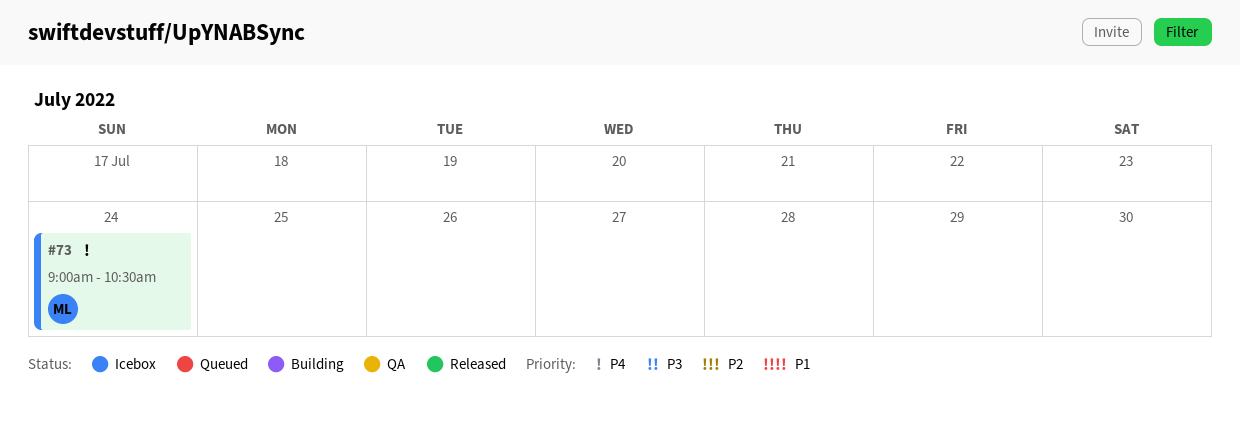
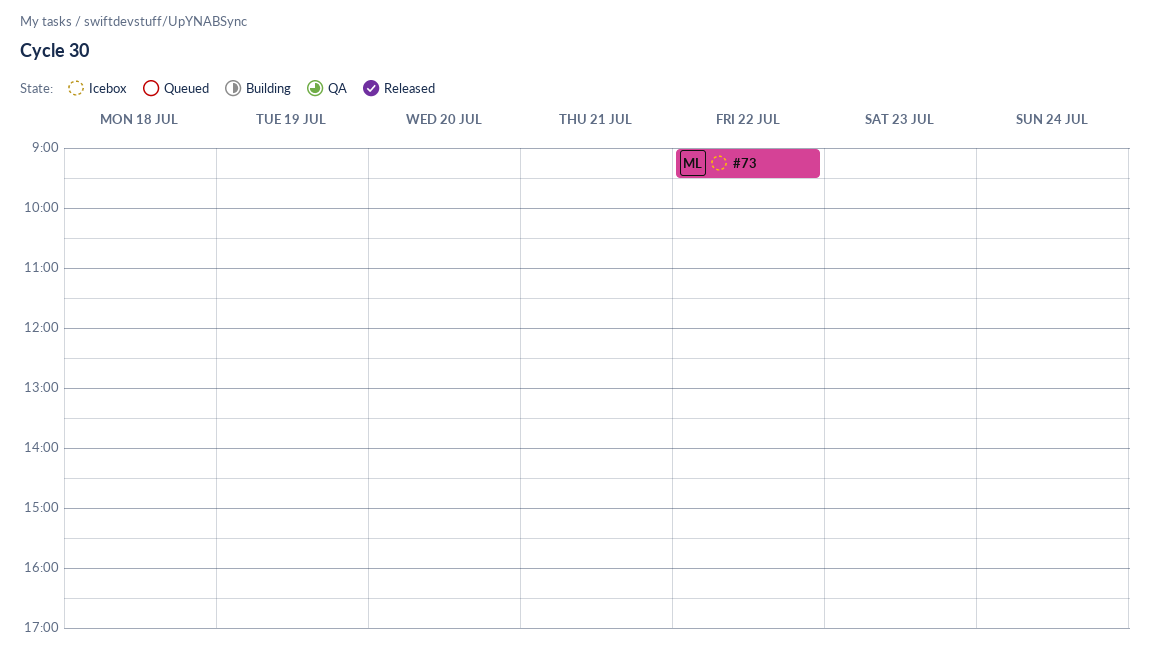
#73, day: Jul 24 -> Jul 22
#73, ends: 10:30 -> 09:30

